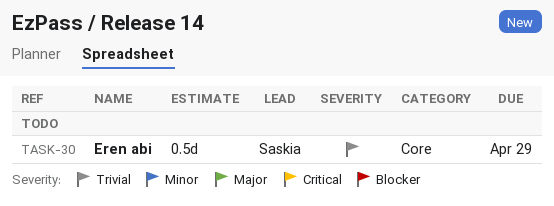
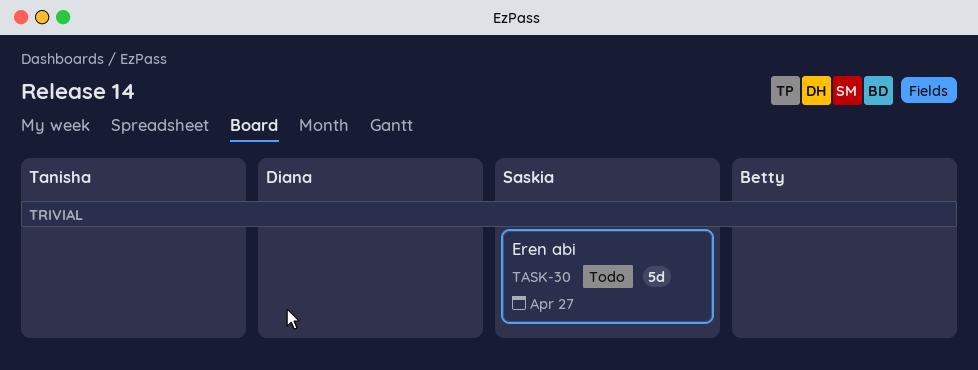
TASK-30, estimate: 0.5d -> 5d
TASK-30, due: Apr 29 -> Apr 27

